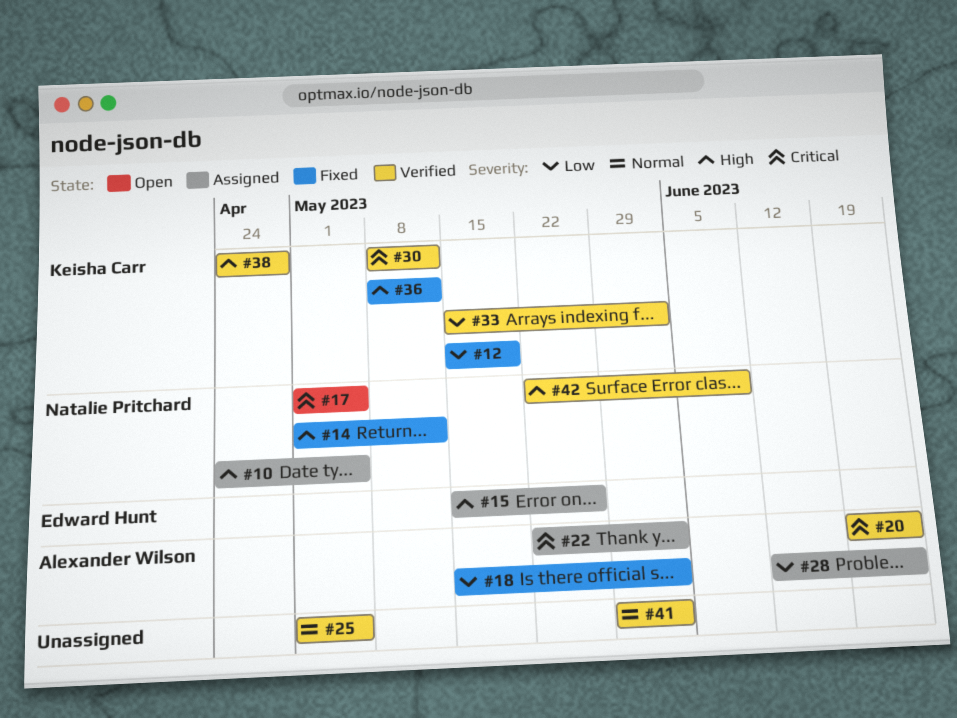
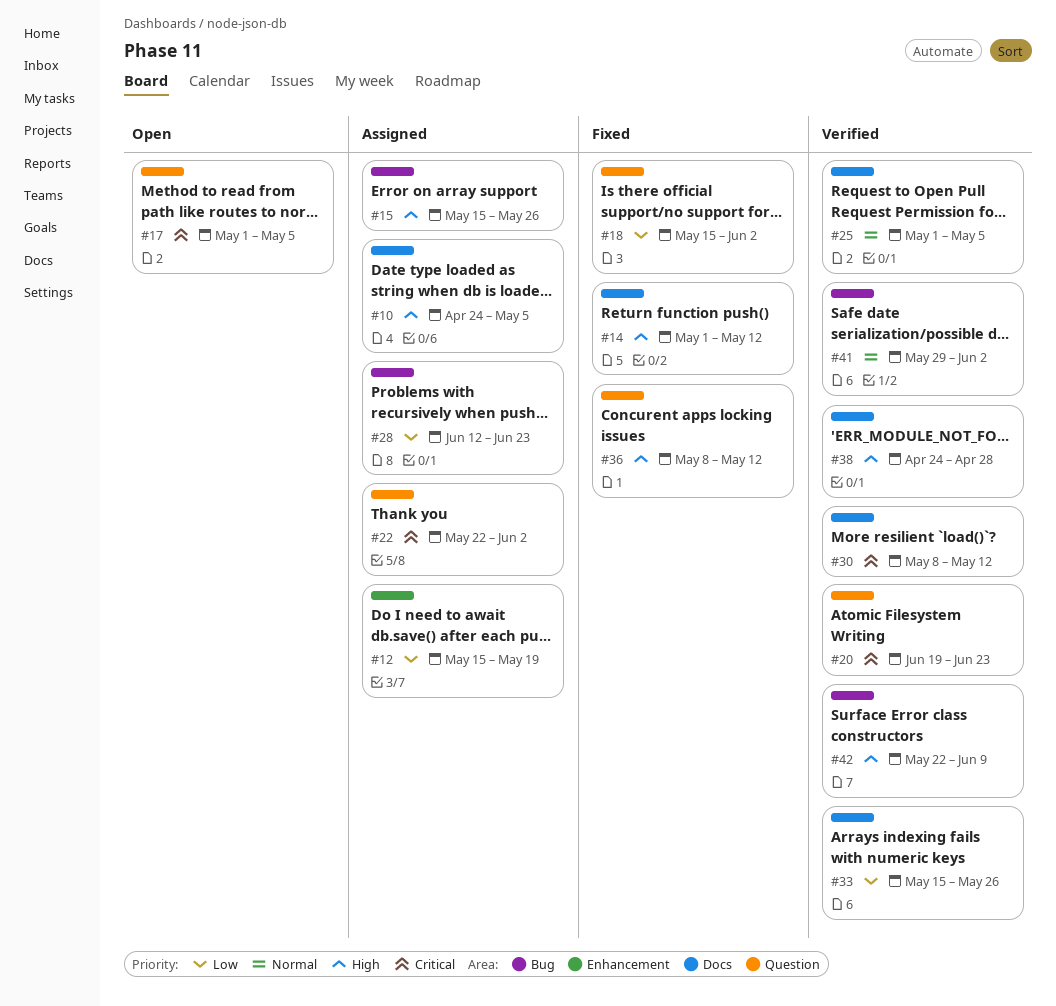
#12, status: Fixed -> Assigned
#33, due: Jun 2 -> May 26

